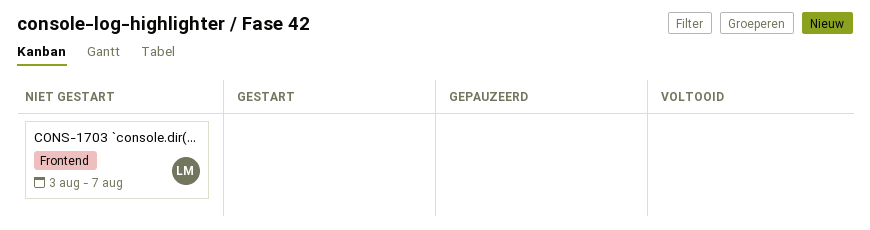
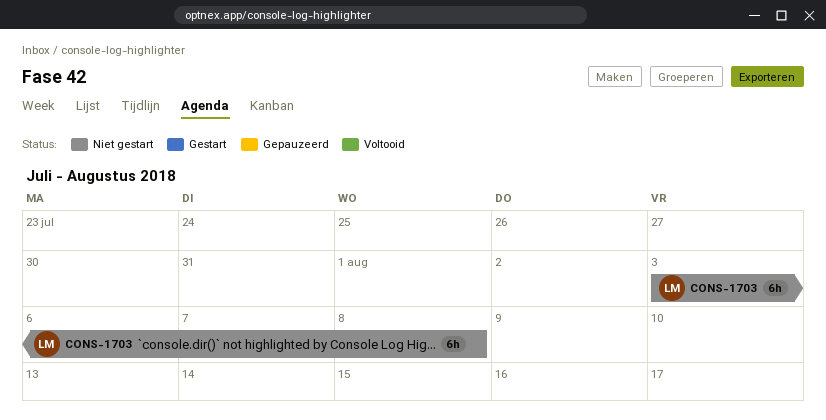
CONS-1703, due: Aug 7 -> Aug 8

